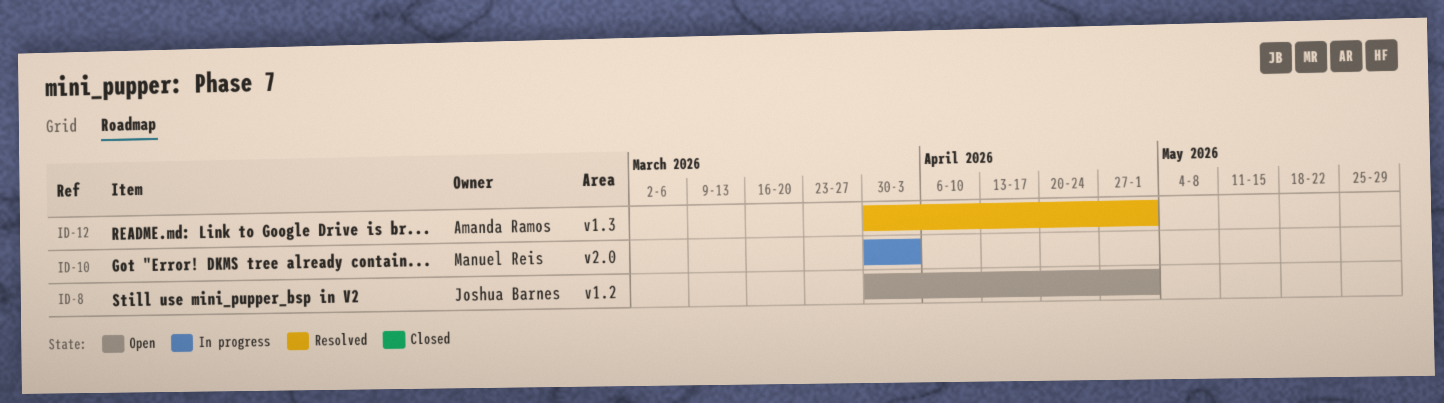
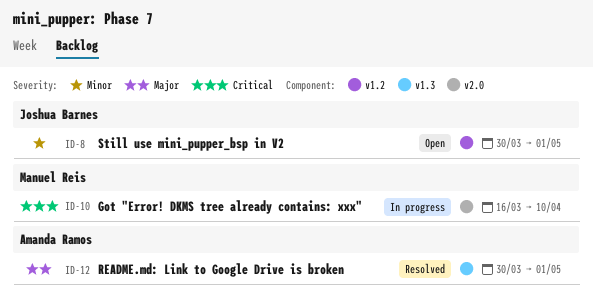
ID-10, start: Mar 30 -> Mar 16
ID-10, due: Apr 3 -> Apr 10

